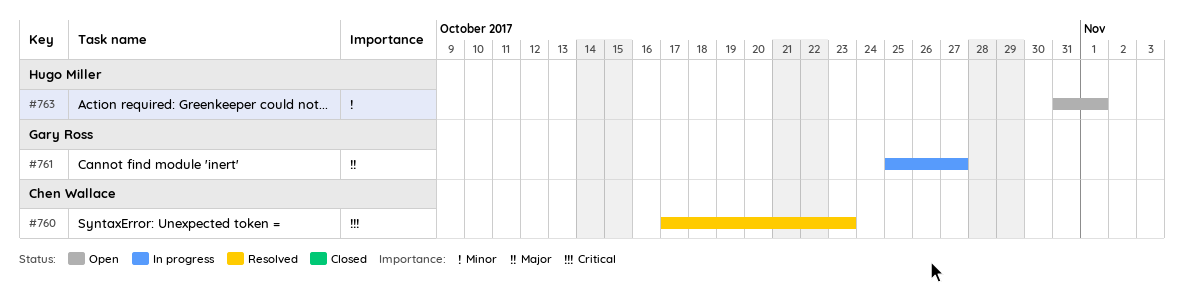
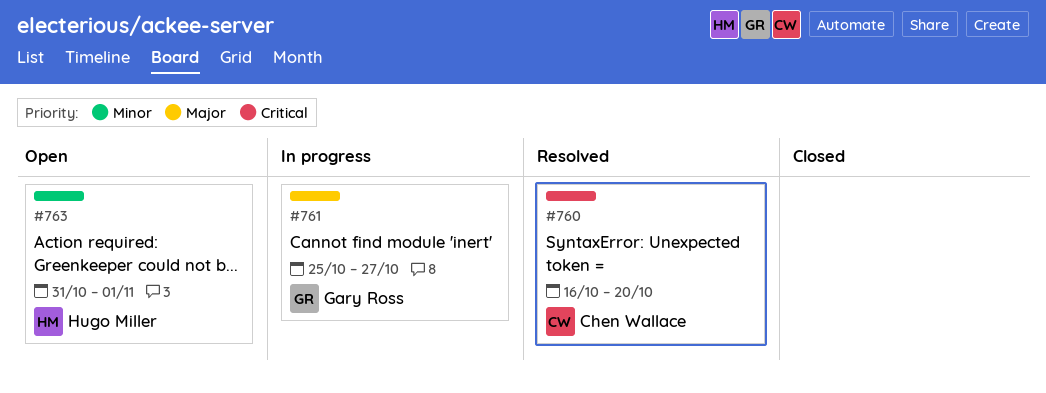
#760, start: Oct 17 -> Oct 16
#760, due: Oct 23 -> Oct 20

